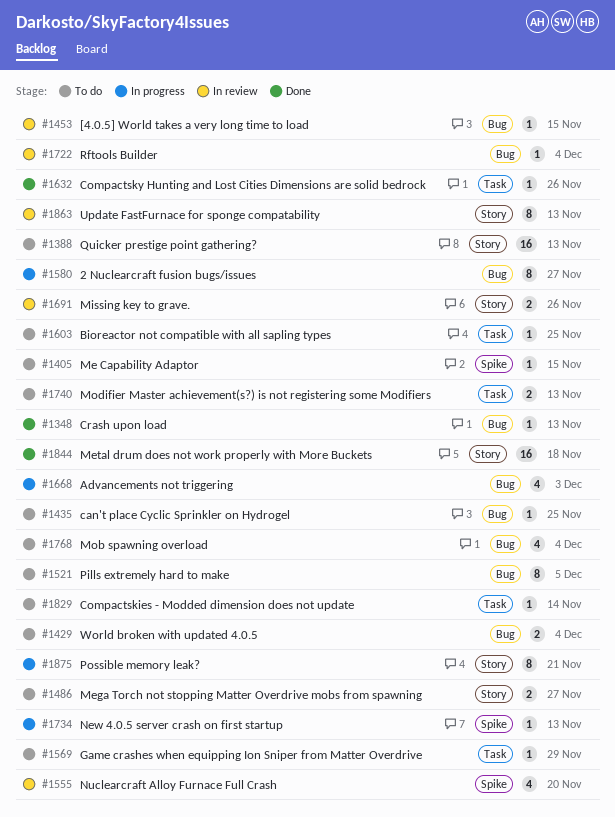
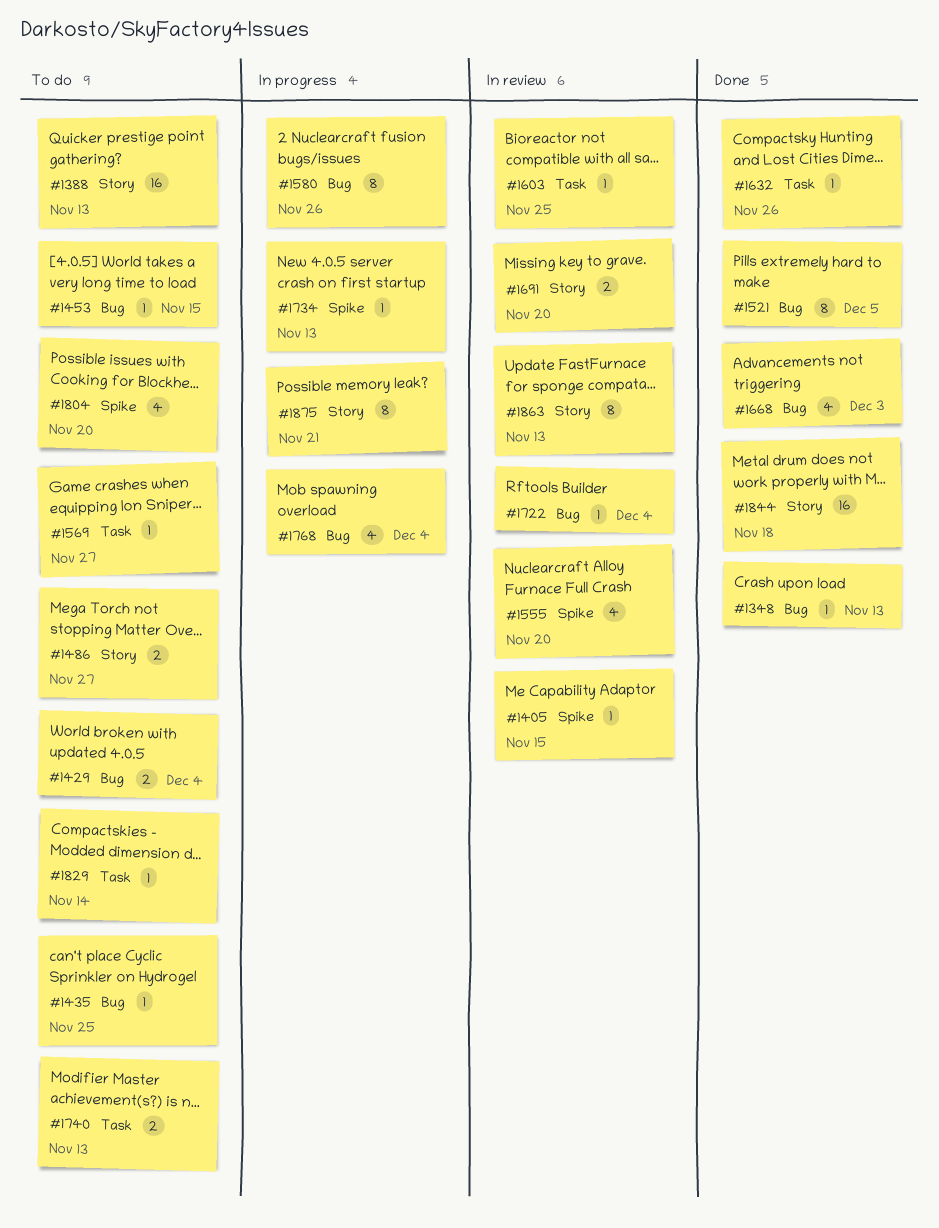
#1405, status: To do -> In review
#1453, status: In review -> To do
#1521, status: To do -> Done
#1569, due: Nov 29 -> Nov 27
#1580, due: Nov 27 -> Nov 26
#1603, status: To do -> In review
#1668, status: In progress -> Done
#1691, due: Nov 26 -> Nov 20
#1768, status: To do -> In progress
#1804: none -> present

